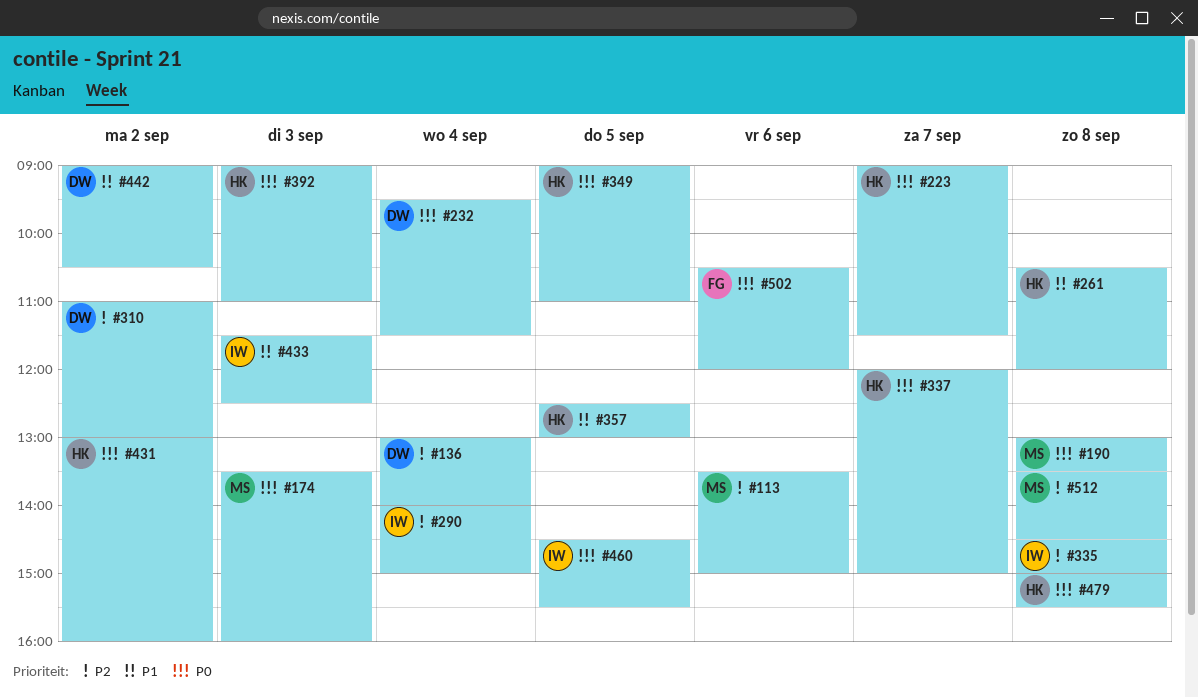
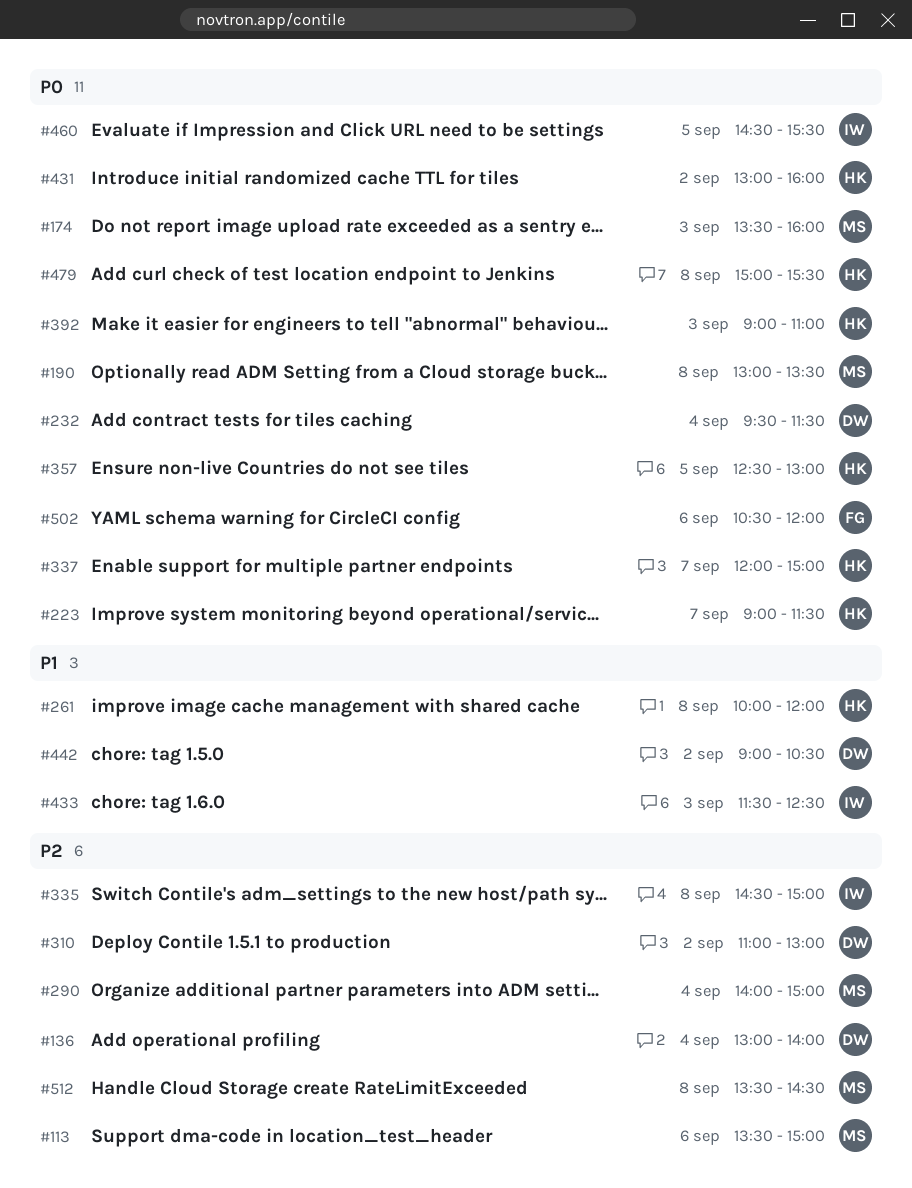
#261, begins: 10:30 -> 10:00
#290, owner: IW -> MS
#349: present -> none
#357, priority: P1 -> P0

